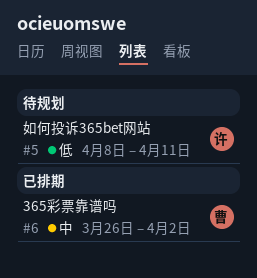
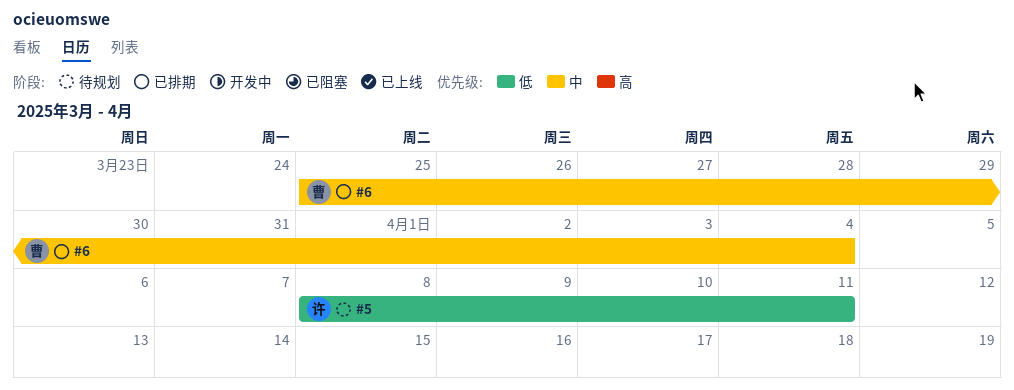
#6, start: Mar 26 -> Mar 25
#6, due: Apr 2 -> Apr 4

